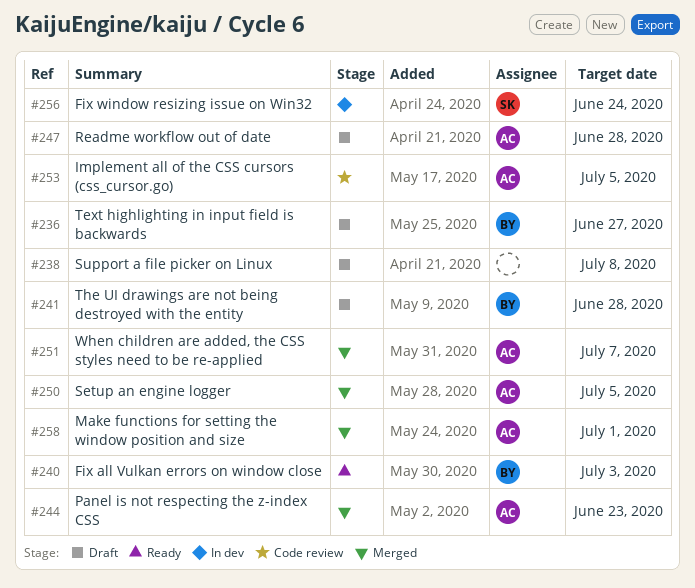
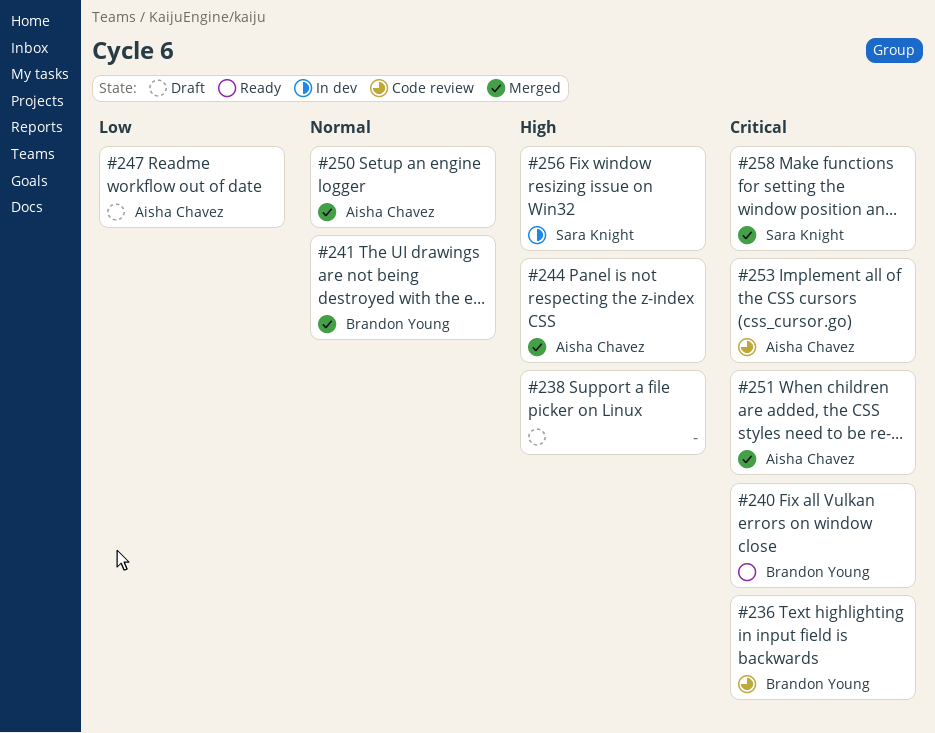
#236, status: Draft -> Code review
#241, status: Draft -> Merged
#258, owner: Aisha Chavez -> Sara Knight

